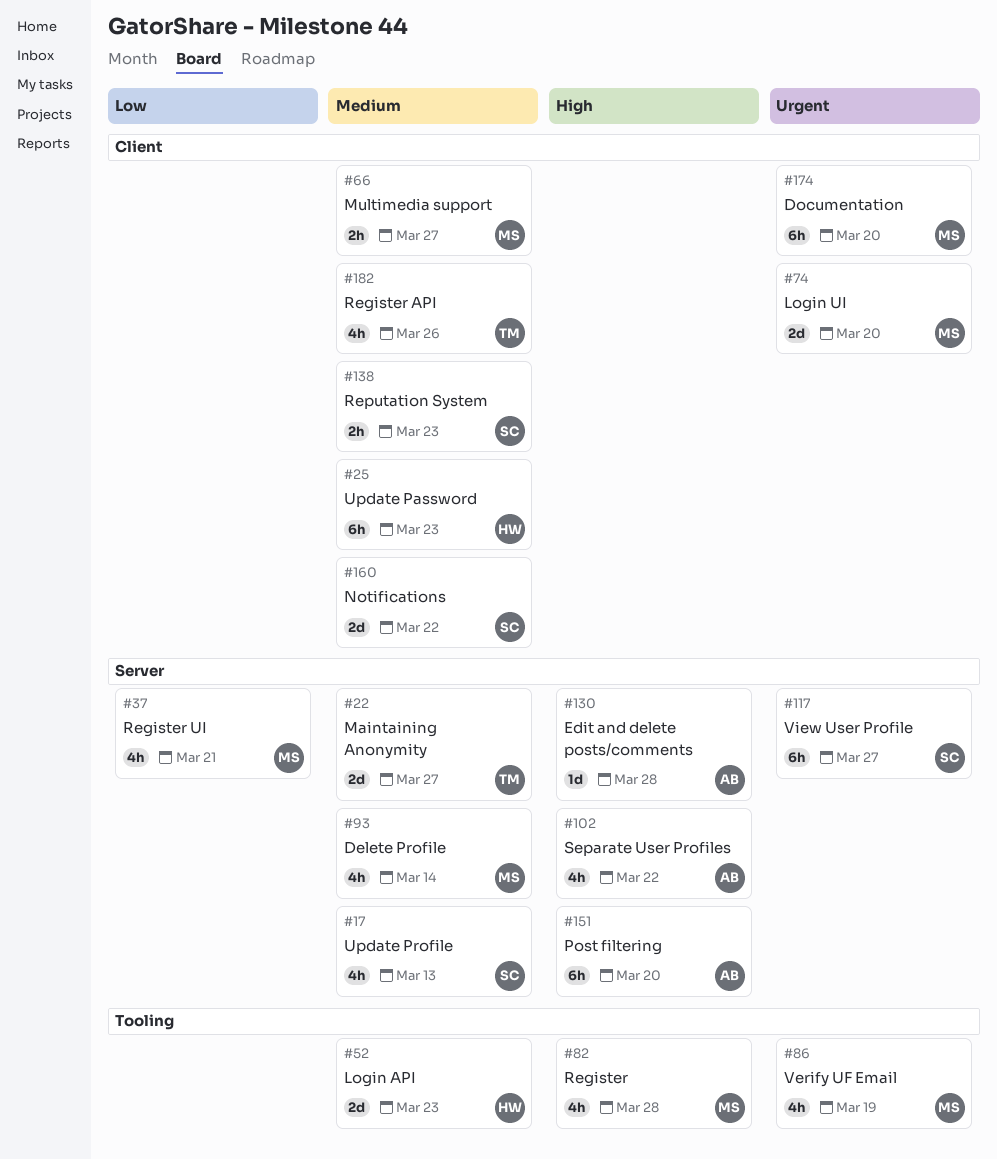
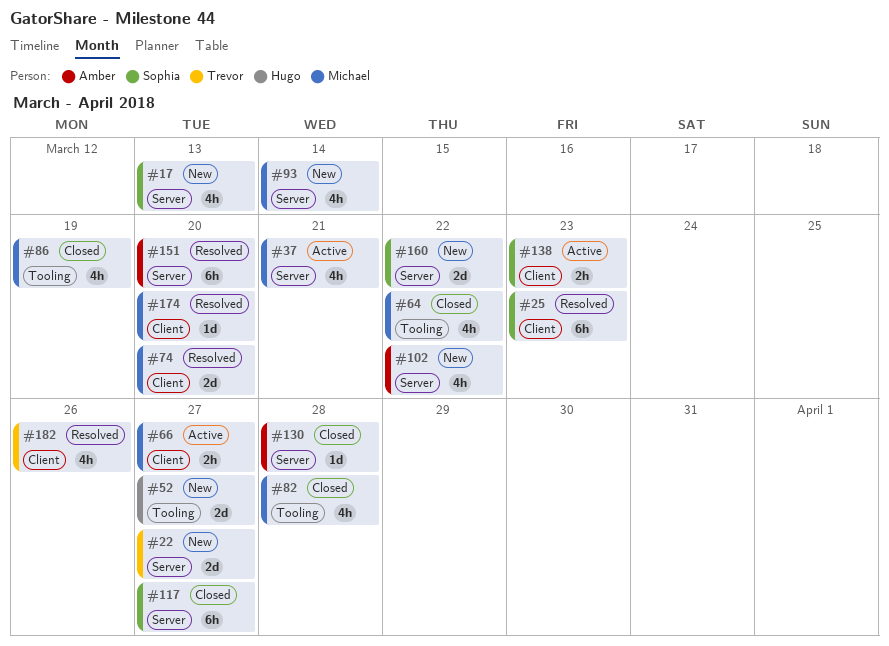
#25, owner: Hugo -> Sophia
#52, due: Mar 23 -> Mar 27
#64: none -> present
#160, label: Client -> Server
#174, estimate: 6h -> 1d

